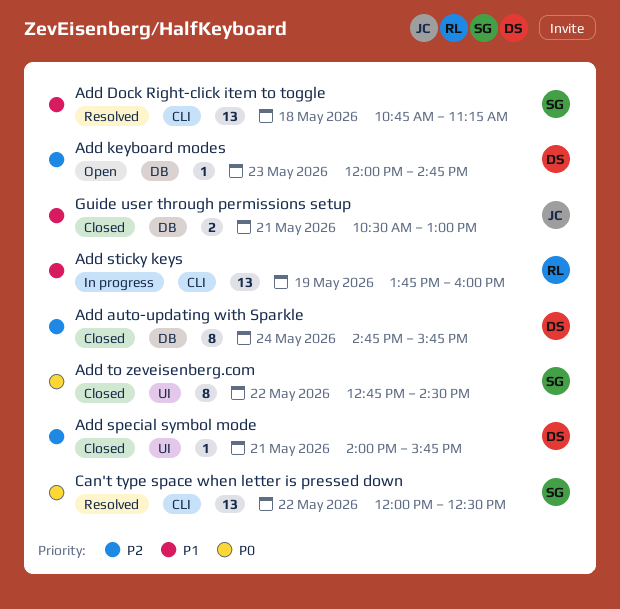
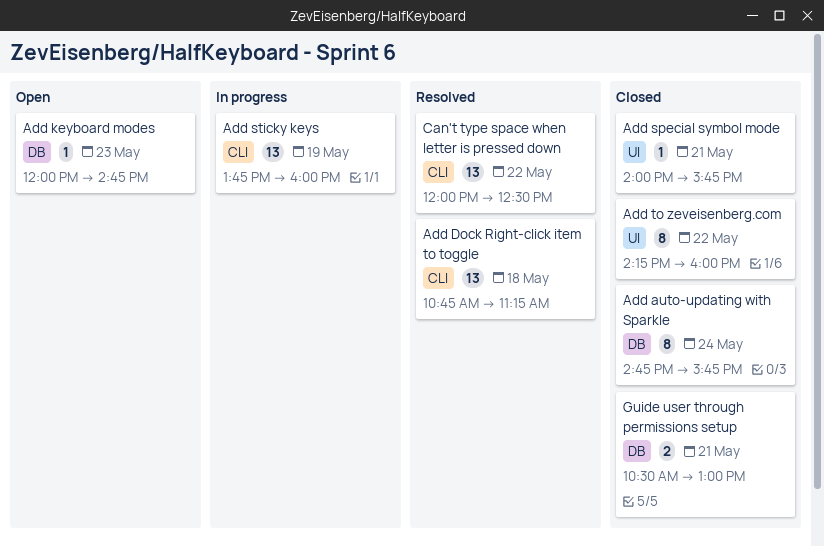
Add to zeveisenberg.com, begins: 12:45 -> 14:15
Add to zeveisenberg.com, ends: 14:30 -> 16:00

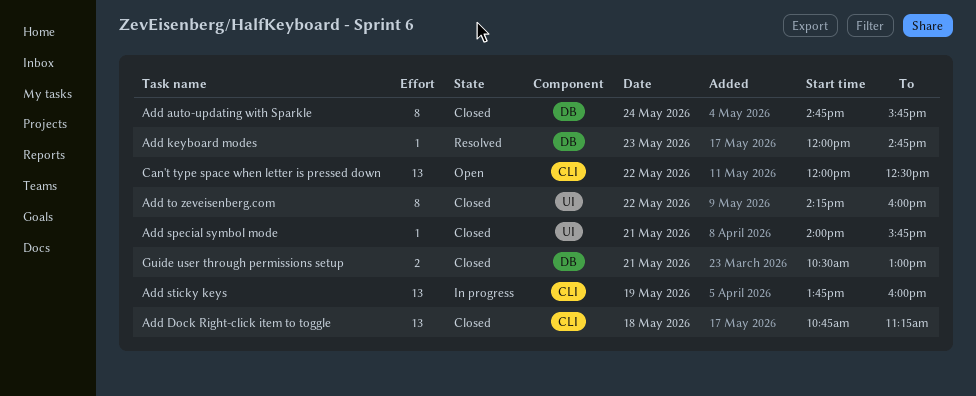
Add Dock Right-click item to toggle, status: Resolved -> Closed
Add keyboard modes, status: Open -> Resolved
Can't type space when letter is pressed down, status: Resolved -> Open

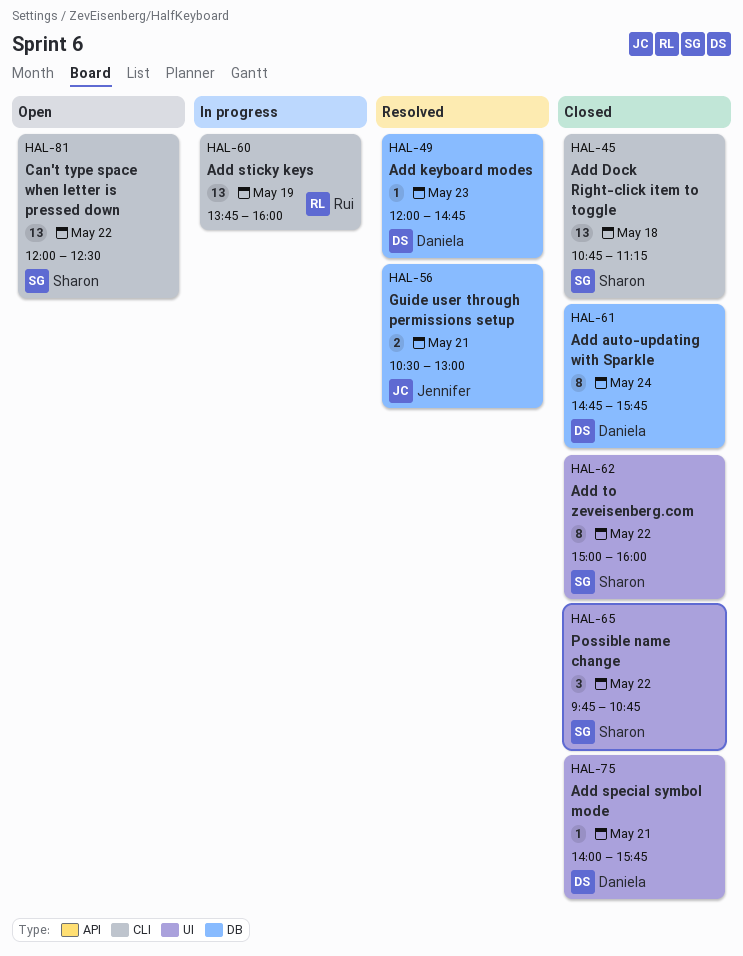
Add to zeveisenberg.com, begins: 14:15 -> 15:00
Guide user through permissions setup, status: Closed -> Resolved
Possible name change: none -> present

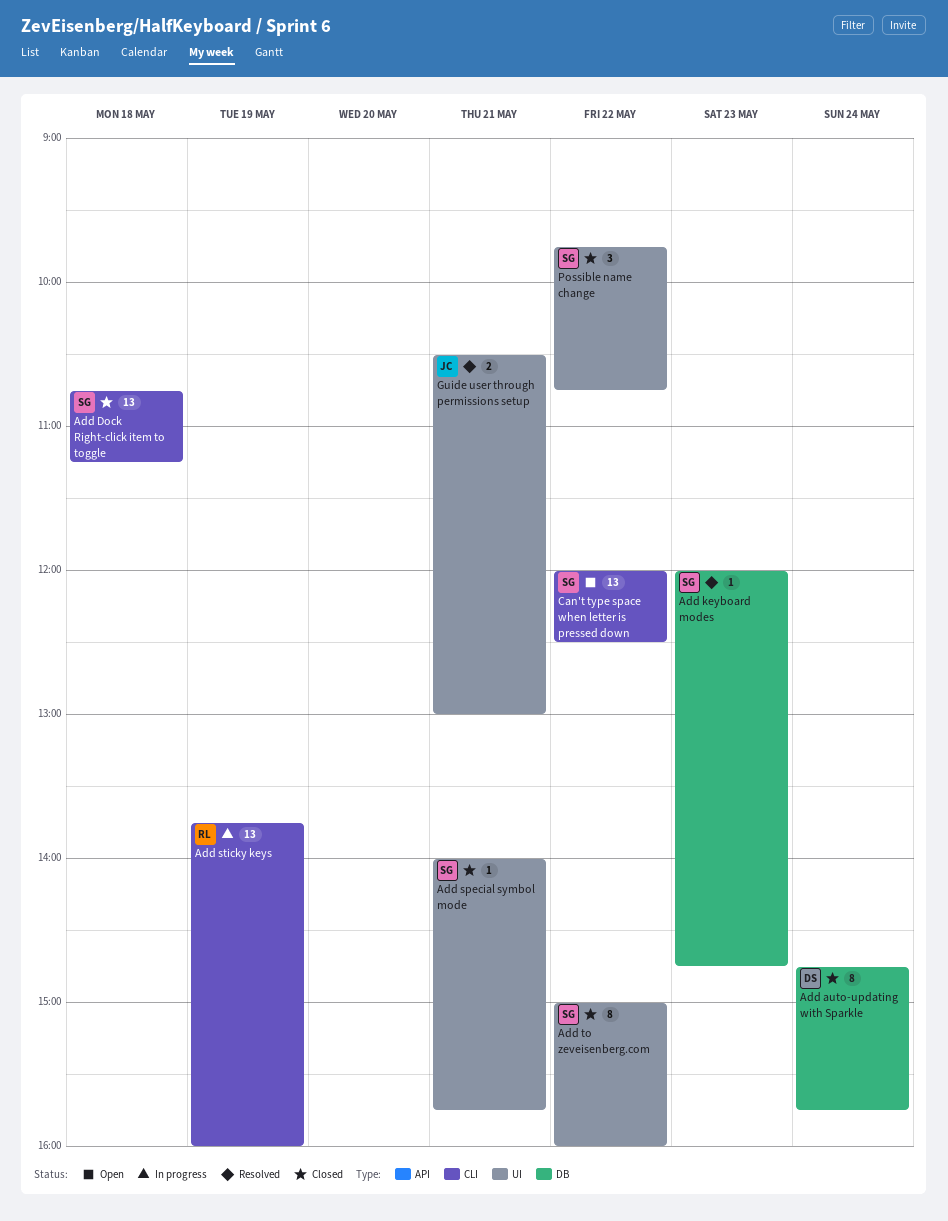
Add keyboard modes, owner: Daniela -> Sharon
Add special symbol mode, owner: Daniela -> Sharon
Guide user through permissions setup, label: DB -> UI

